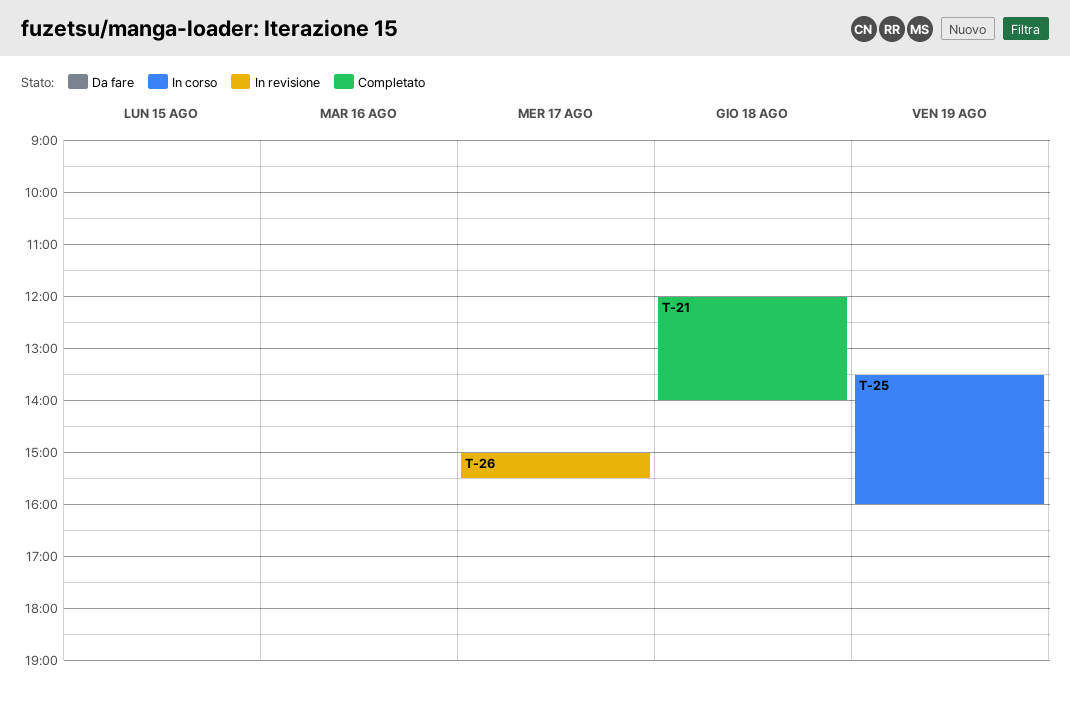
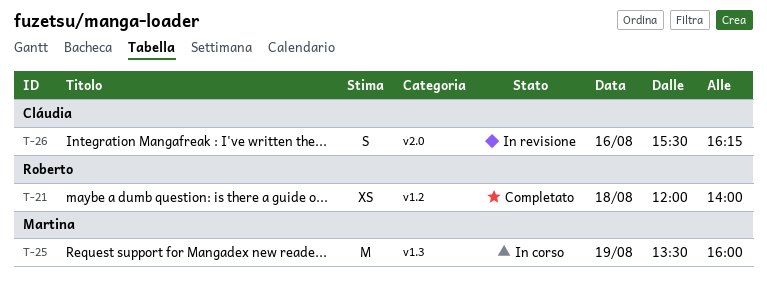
T-26, day: Aug 17 -> Aug 16
T-26, begins: 15:00 -> 15:30
T-26, ends: 15:30 -> 16:15

